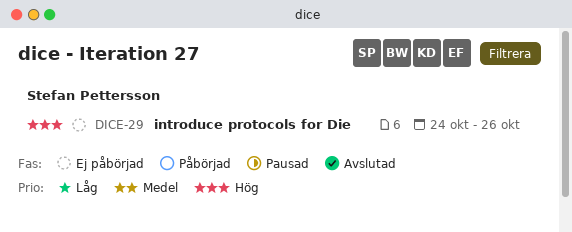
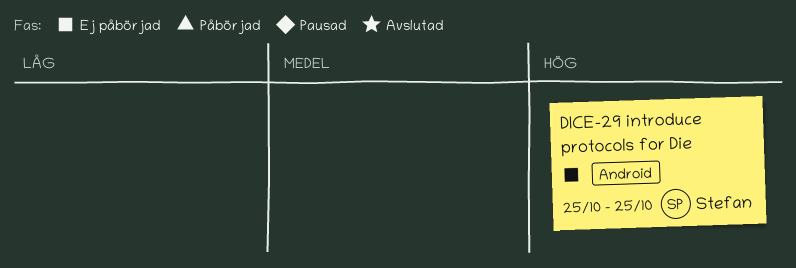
DICE-29, start: Oct 24 -> Oct 25
DICE-29, due: Oct 26 -> Oct 25

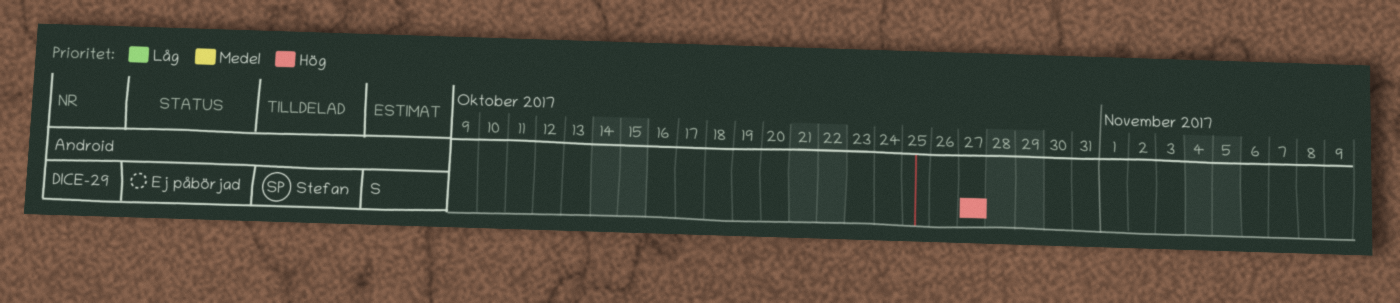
DICE-29, start: Oct 25 -> Oct 27
DICE-29, due: Oct 25 -> Oct 27

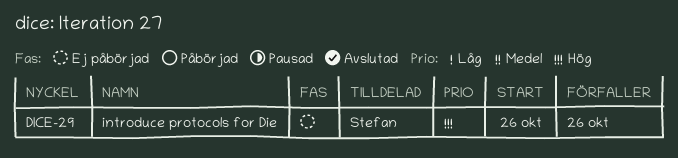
DICE-29, start: Oct 27 -> Oct 26
DICE-29, due: Oct 27 -> Oct 26

